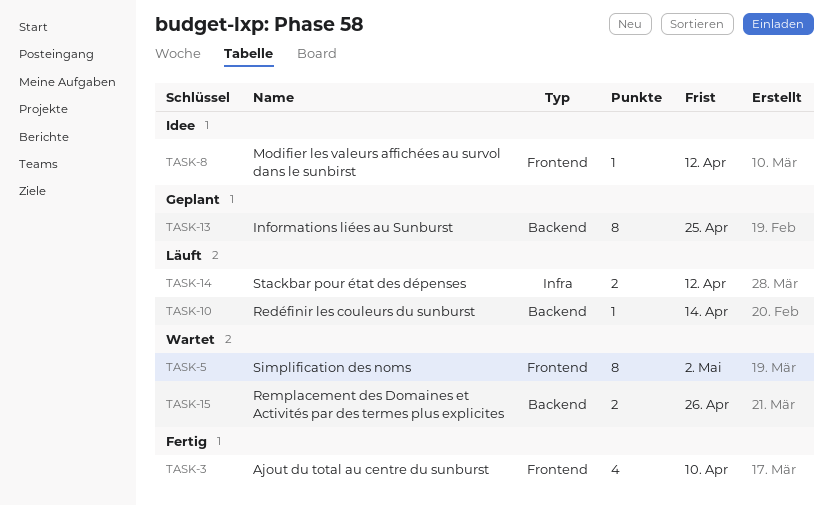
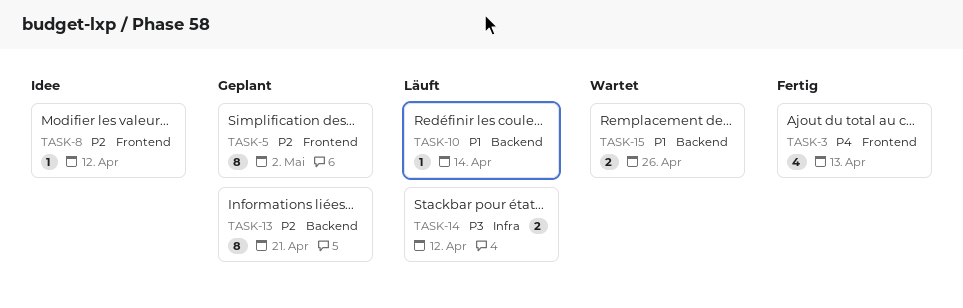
TASK-3, due: Apr 10 -> Apr 13
TASK-5, status: Wartet -> Geplant
TASK-13, due: Apr 25 -> Apr 21

